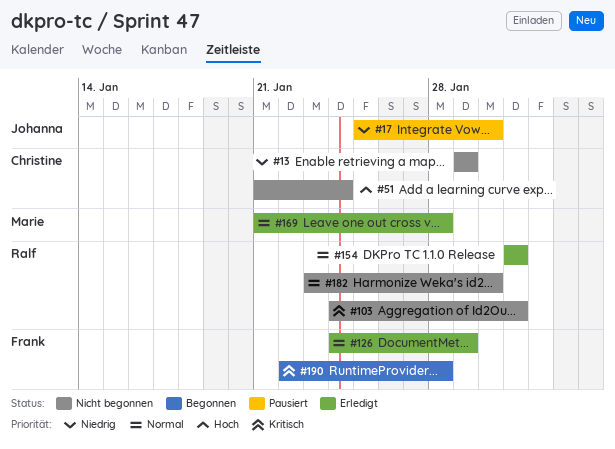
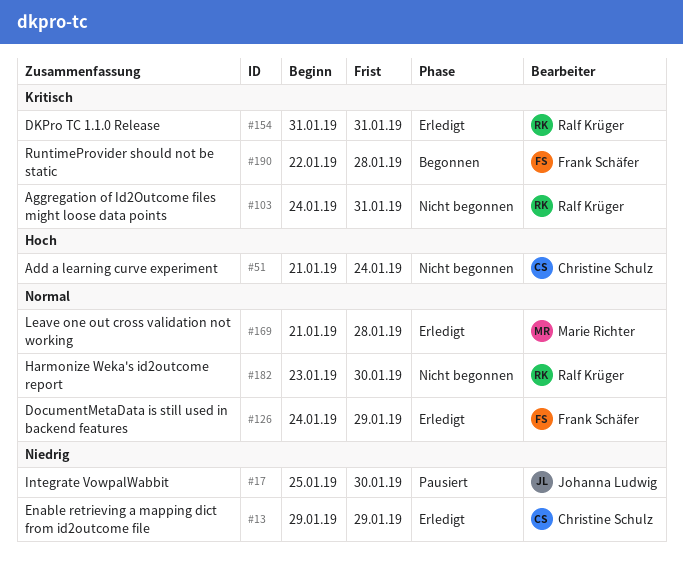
#13, status: Nicht begonnen -> Erledigt
#154, priority: Normal -> Kritisch

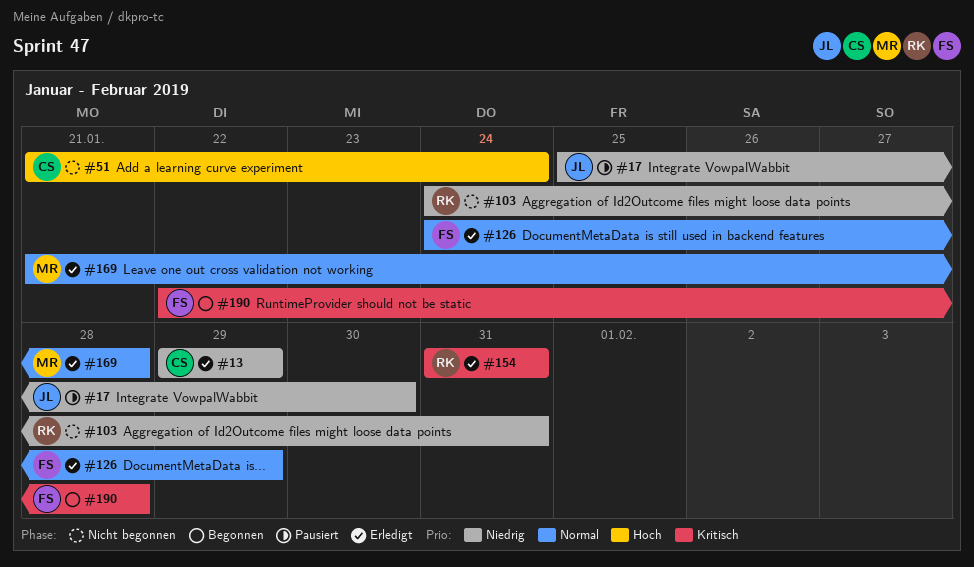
#103, priority: Kritisch -> Niedrig
#182: present -> none

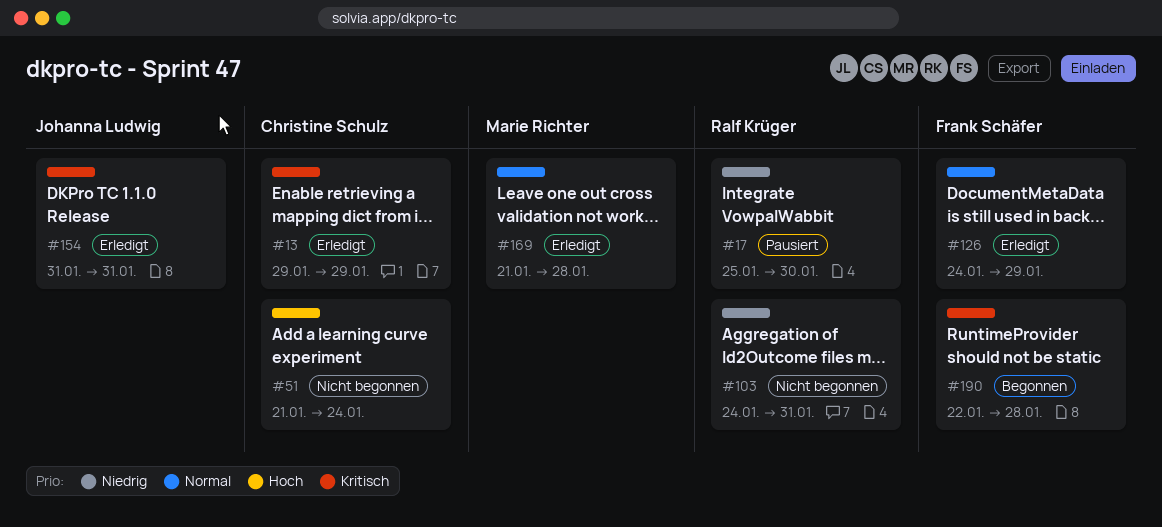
#13, priority: Niedrig -> Kritisch
#17, owner: Johanna Ludwig -> Ralf Krüger
#154, owner: Ralf Krüger -> Johanna Ludwig

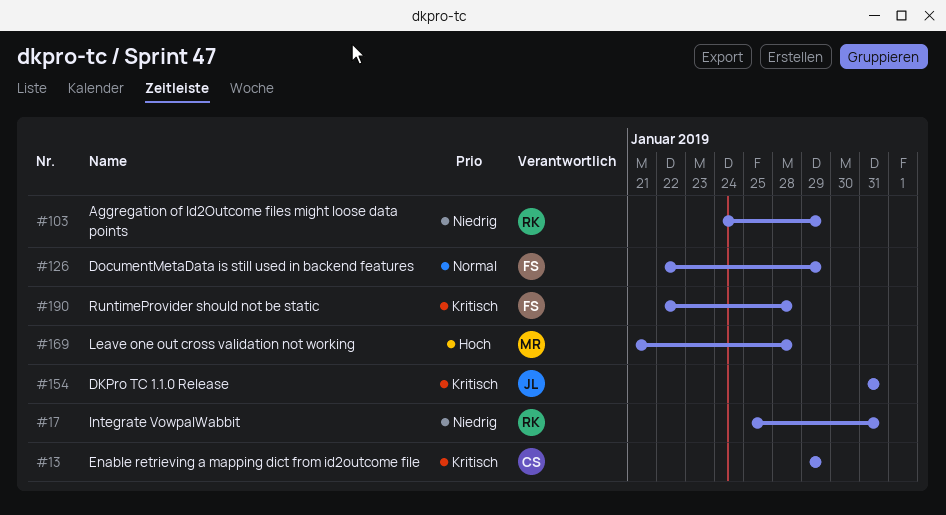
#17, due: Jan 30 -> Jan 31
#51: present -> none
#103, due: Jan 31 -> Jan 29
#126, start: Jan 24 -> Jan 22
#169, priority: Normal -> Hoch

